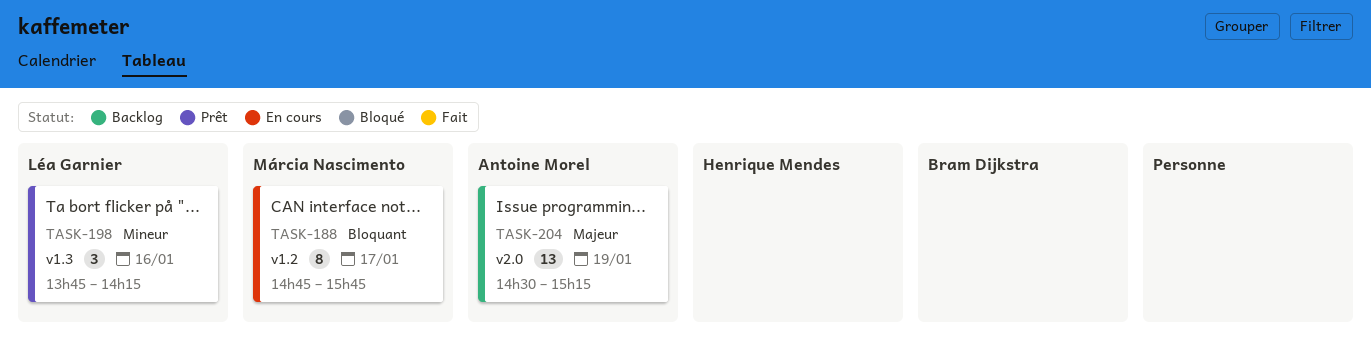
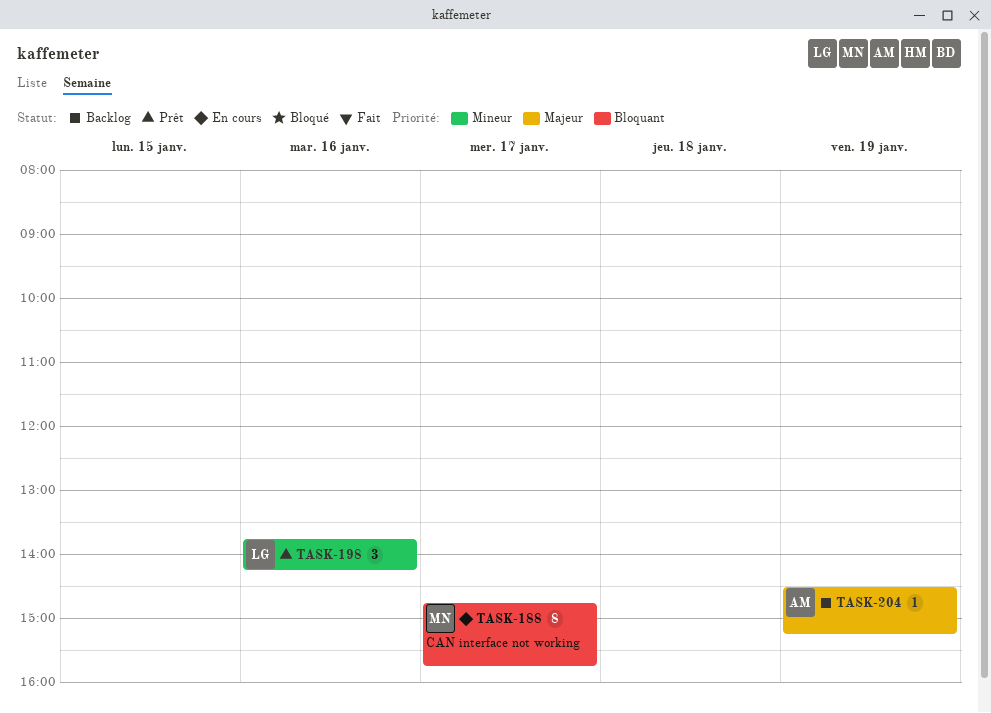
TASK-204, estimate: 13 -> 1

